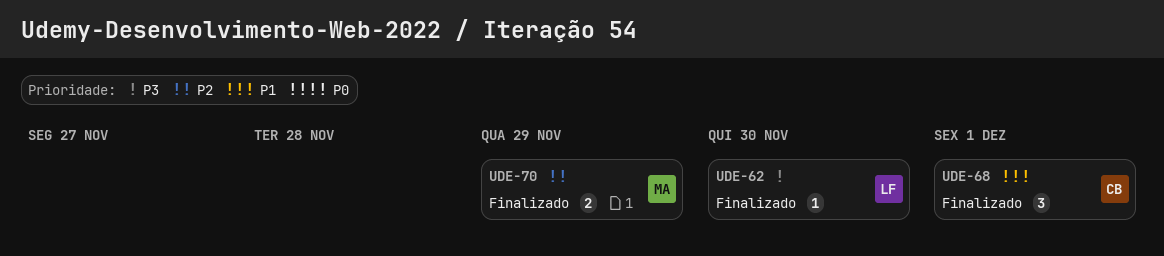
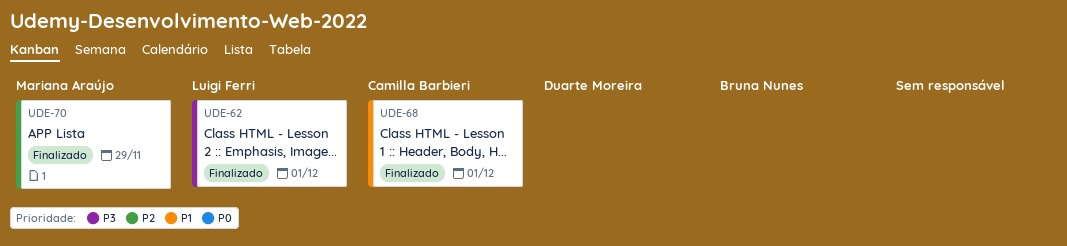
UDE-62, due: Nov 30 -> Dec 1

